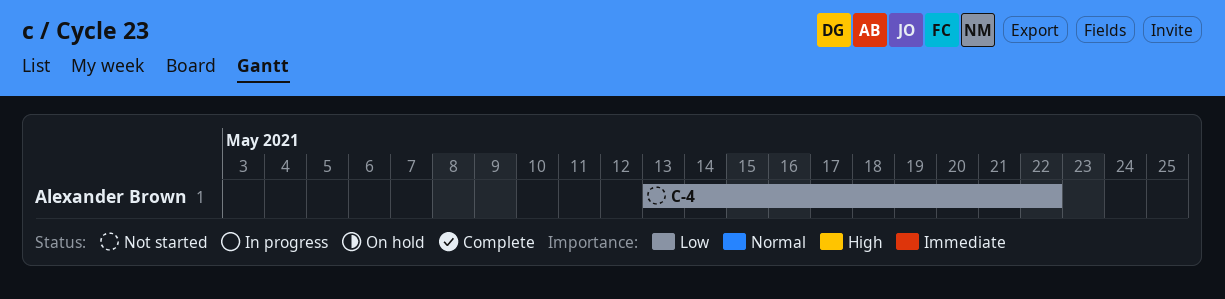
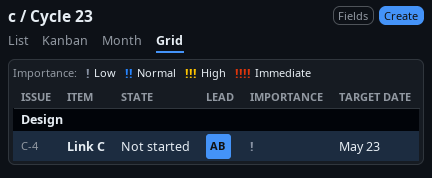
C-4, due: May 22 -> May 23

